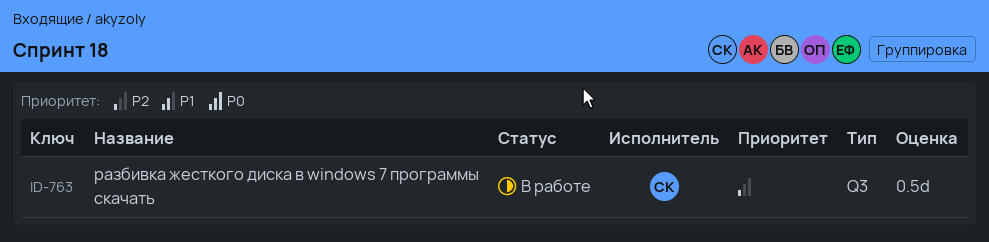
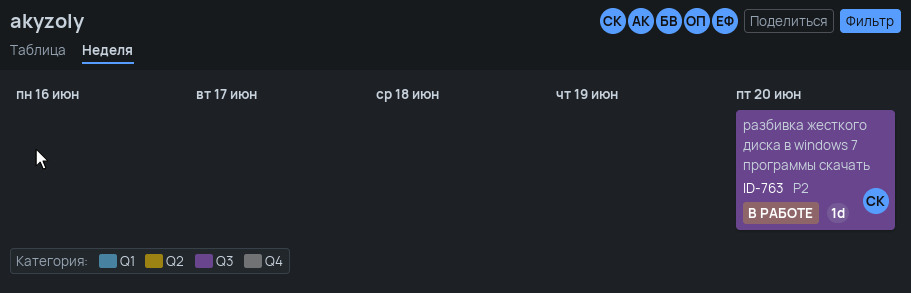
ID-763, estimate: 0.5d -> 1d

